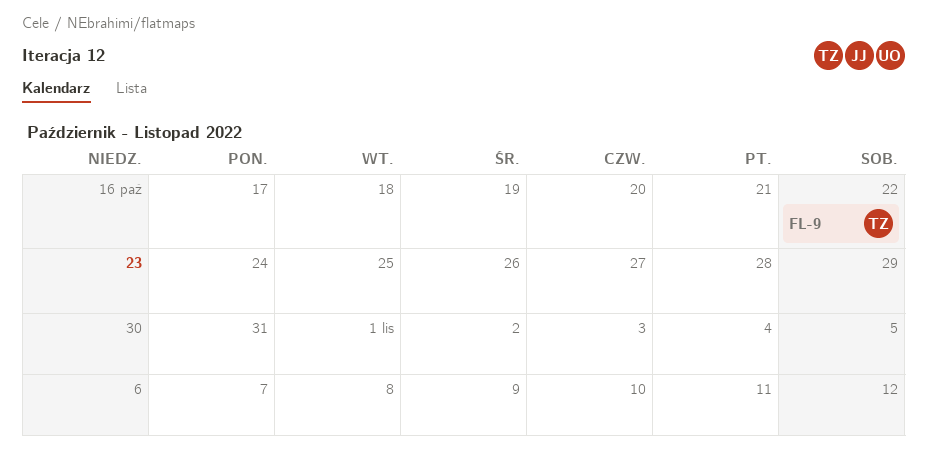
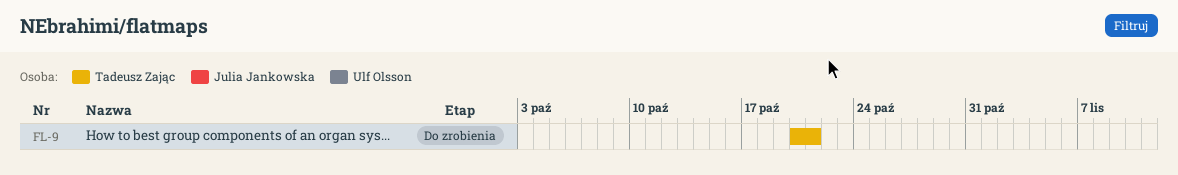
FL-9, due: Oct 22 -> Oct 21

